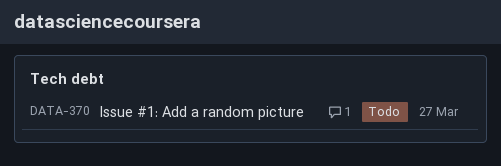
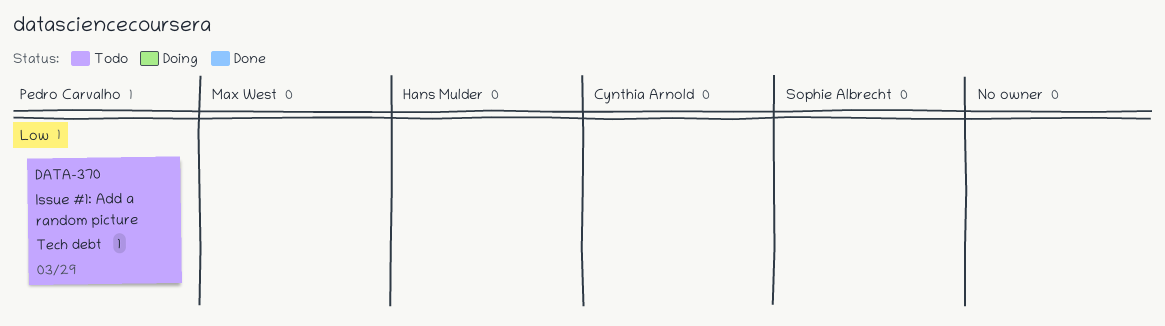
DATA-370, due: Mar 27 -> Mar 29

